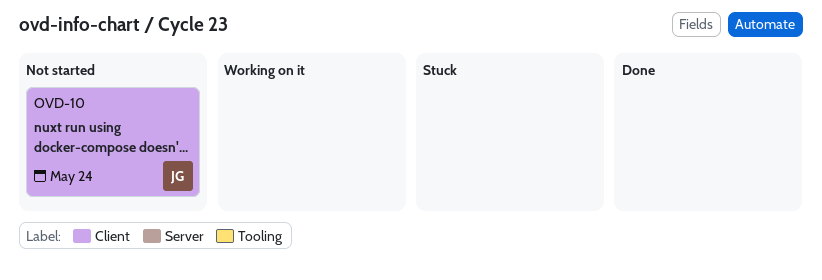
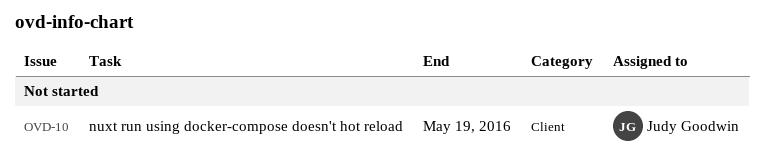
OVD-10, due: May 24 -> May 19

